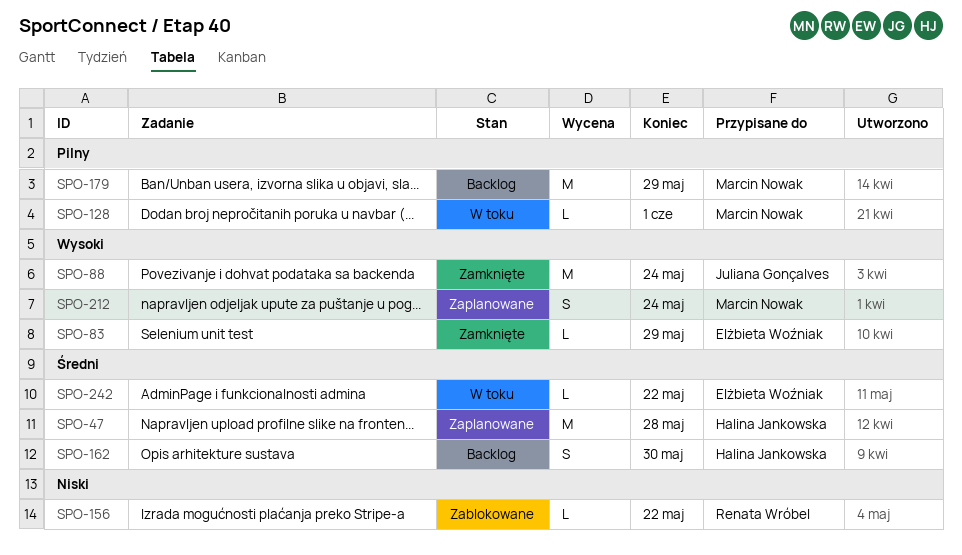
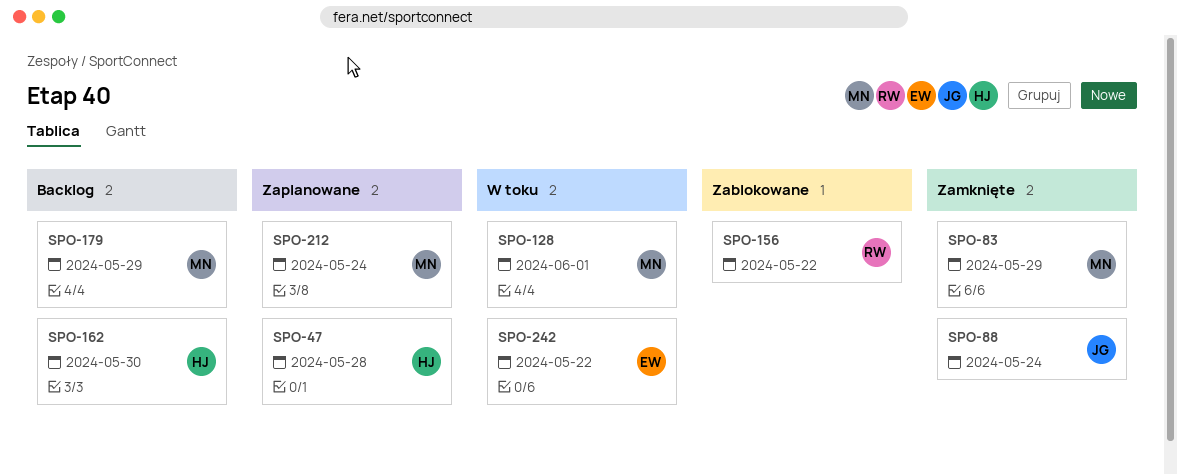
SPO-83, owner: Elżbieta Woźniak -> Marcin Nowak

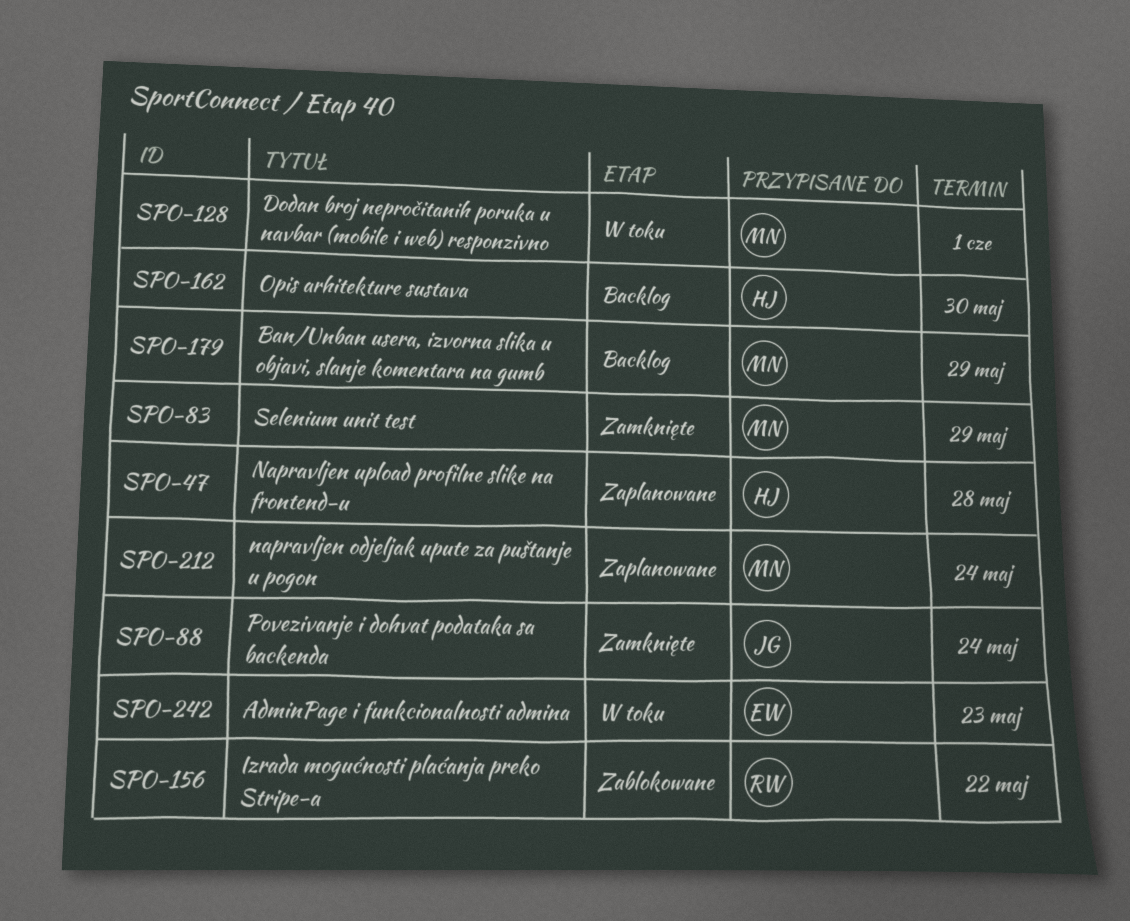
SPO-242, due: May 22 -> May 23

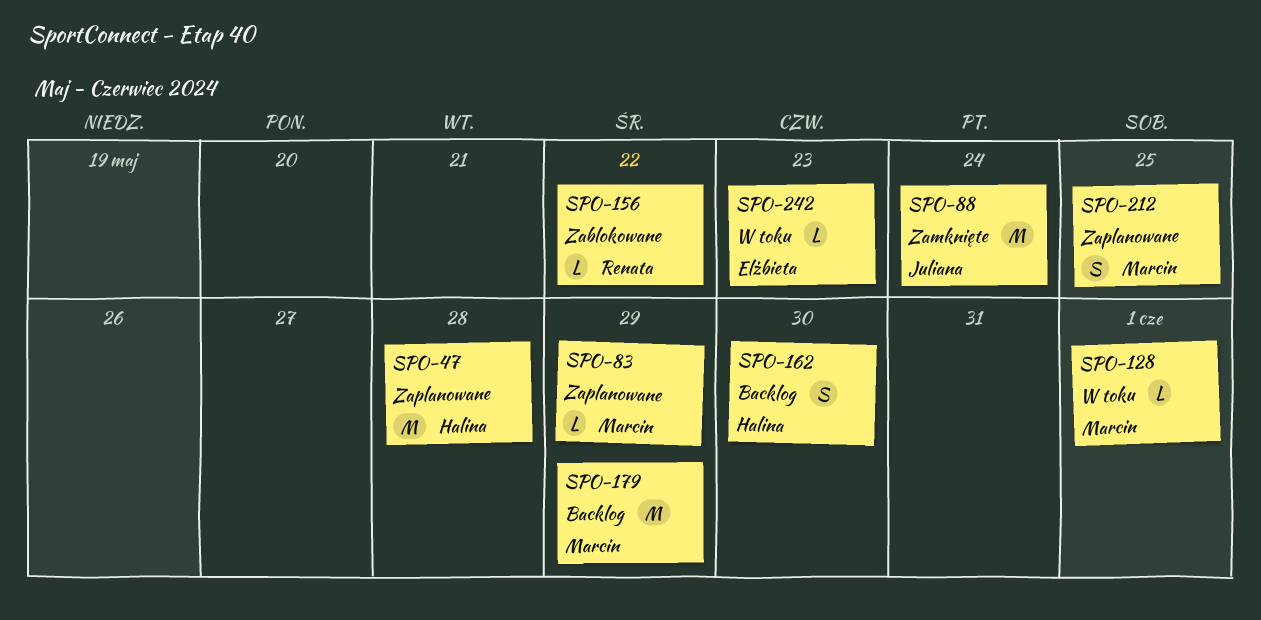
SPO-83, status: Zamknięte -> Zaplanowane
SPO-212, due: May 24 -> May 25

